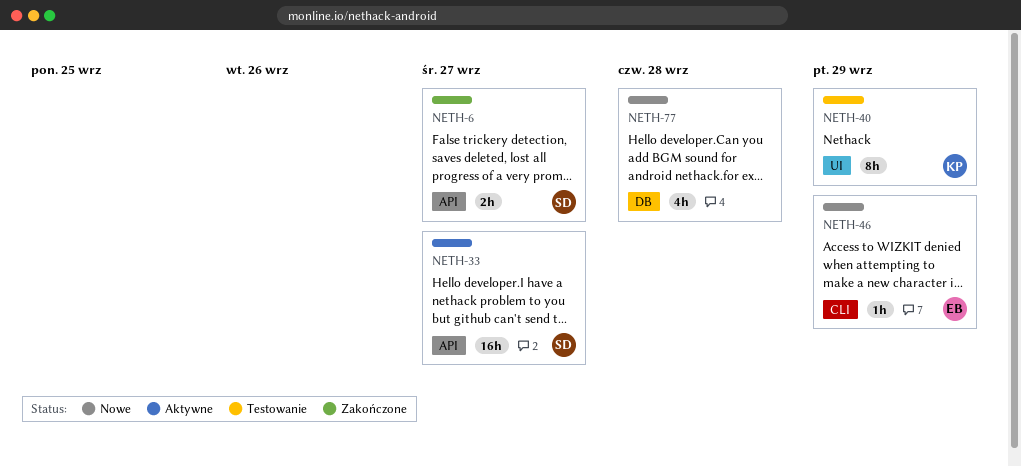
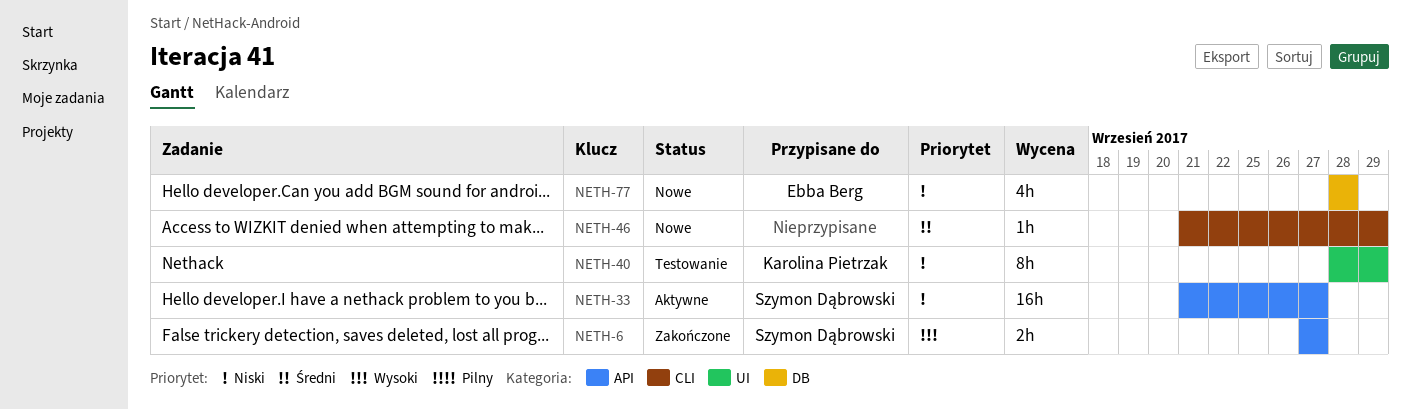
NETH-46, owner: Ebba Berg -> none
NETH-77, owner: none -> Ebba Berg

